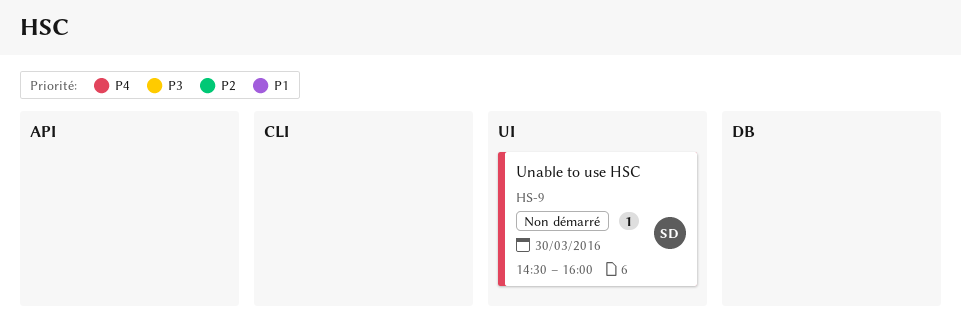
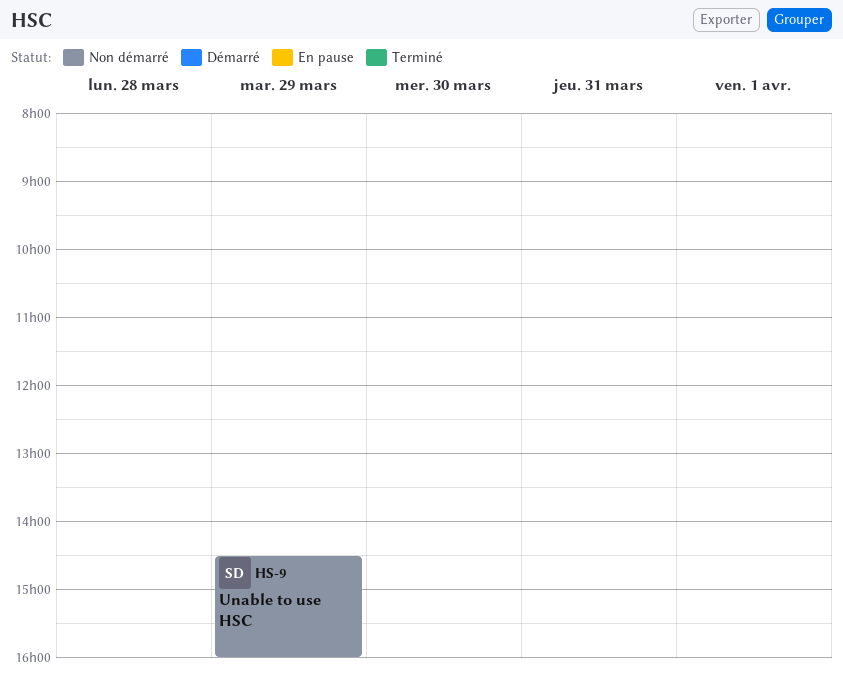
HS-9, day: Mar 30 -> Mar 29

